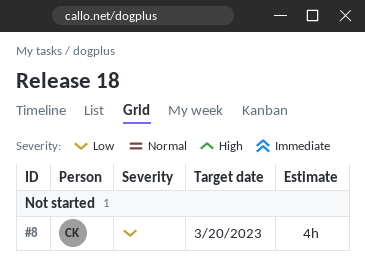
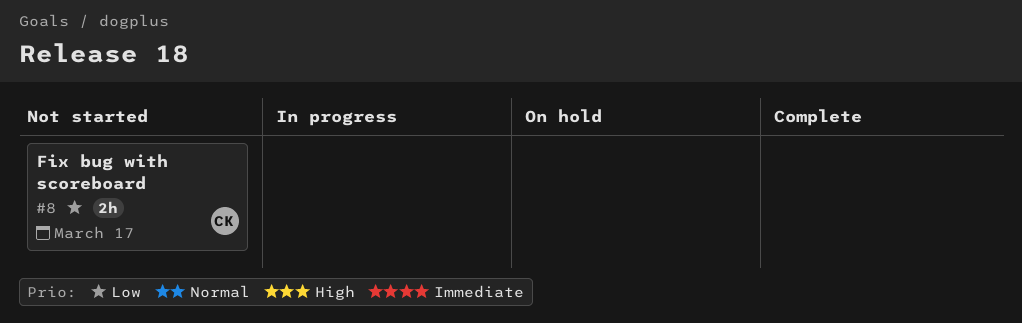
#8, estimate: 4h -> 2h
#8, due: Mar 20 -> Mar 17

